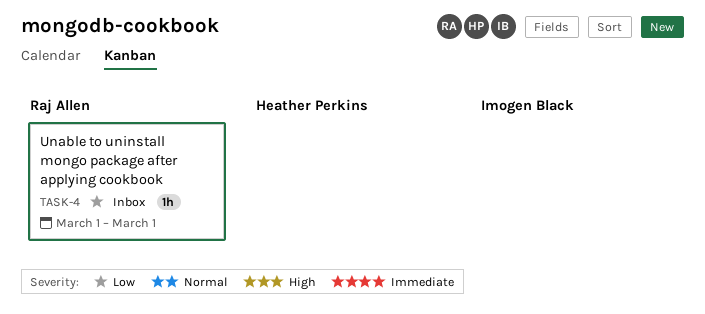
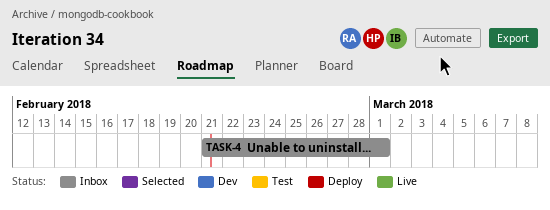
TASK-4, start: Mar 1 -> Feb 21

